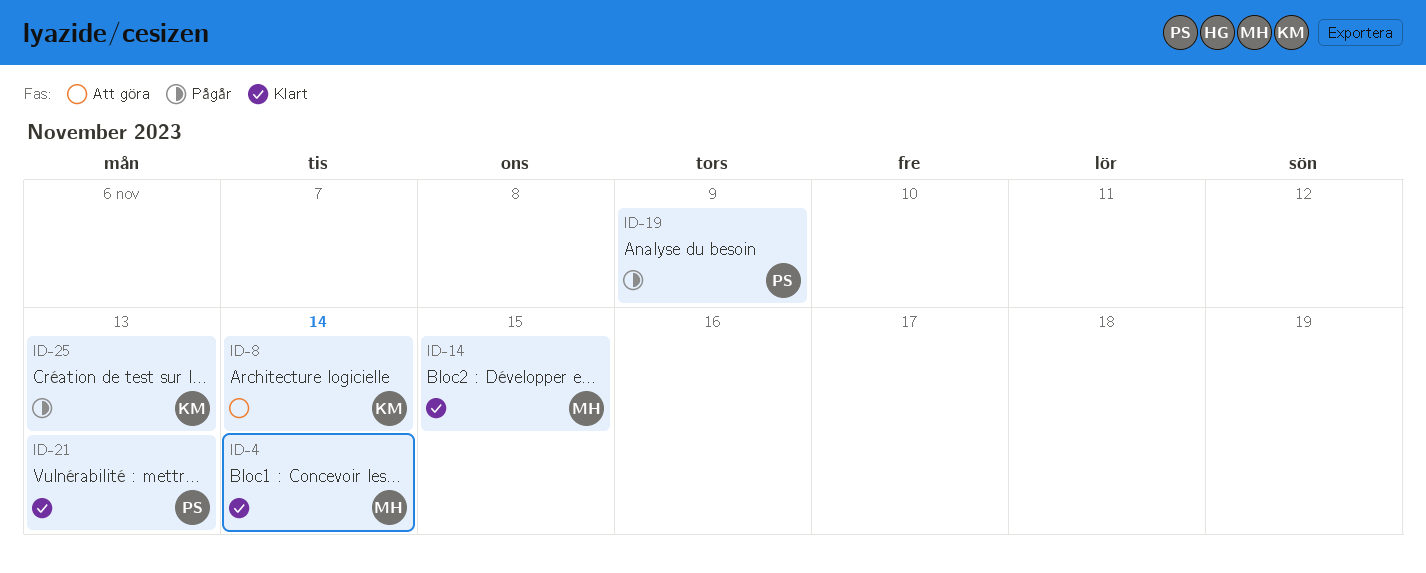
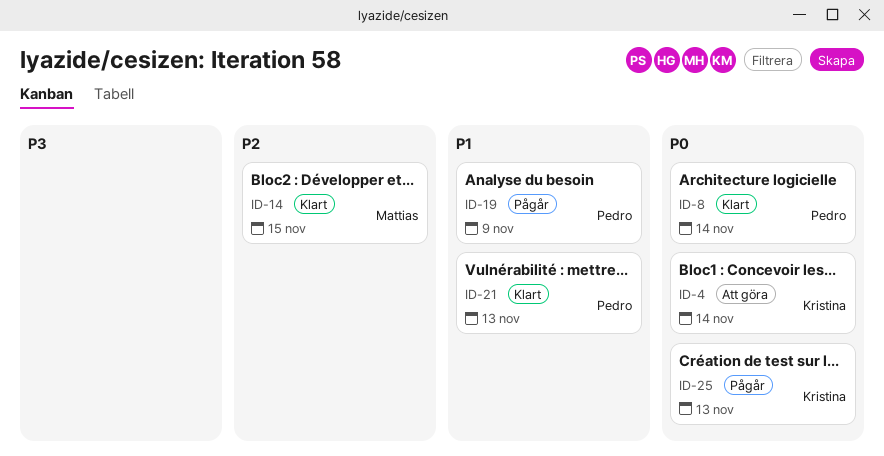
ID-4, status: Klart -> Att göra
ID-4, owner: Mattias -> Kristina
ID-8, status: Att göra -> Klart
ID-8, owner: Kristina -> Pedro

